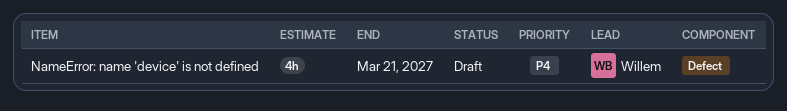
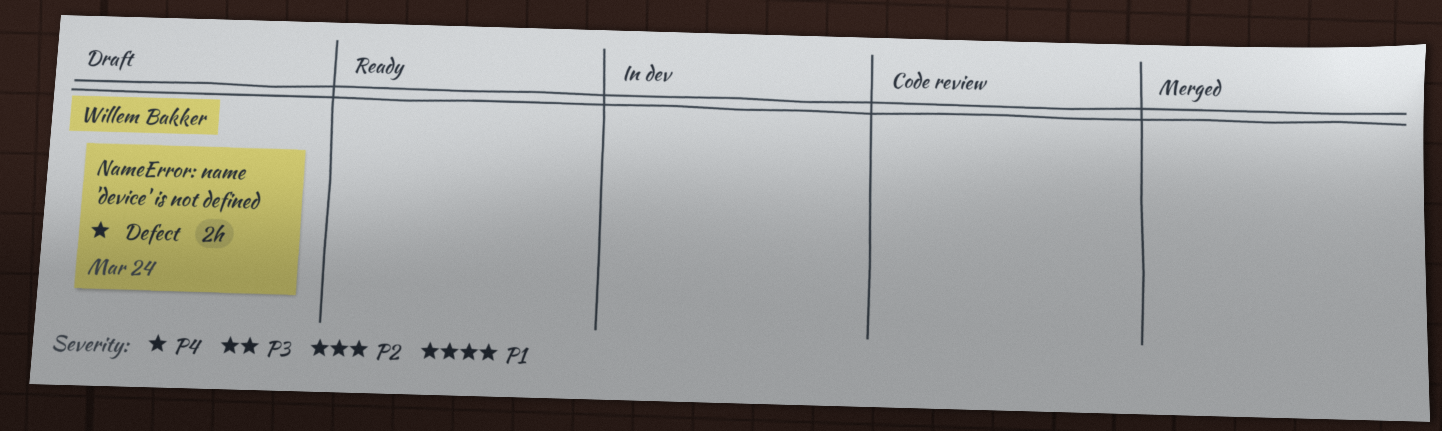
NameError: name 'device' is not defined, estimate: 4h -> 2h
NameError: name 'device' is not defined, due: Mar 21 -> Mar 24

